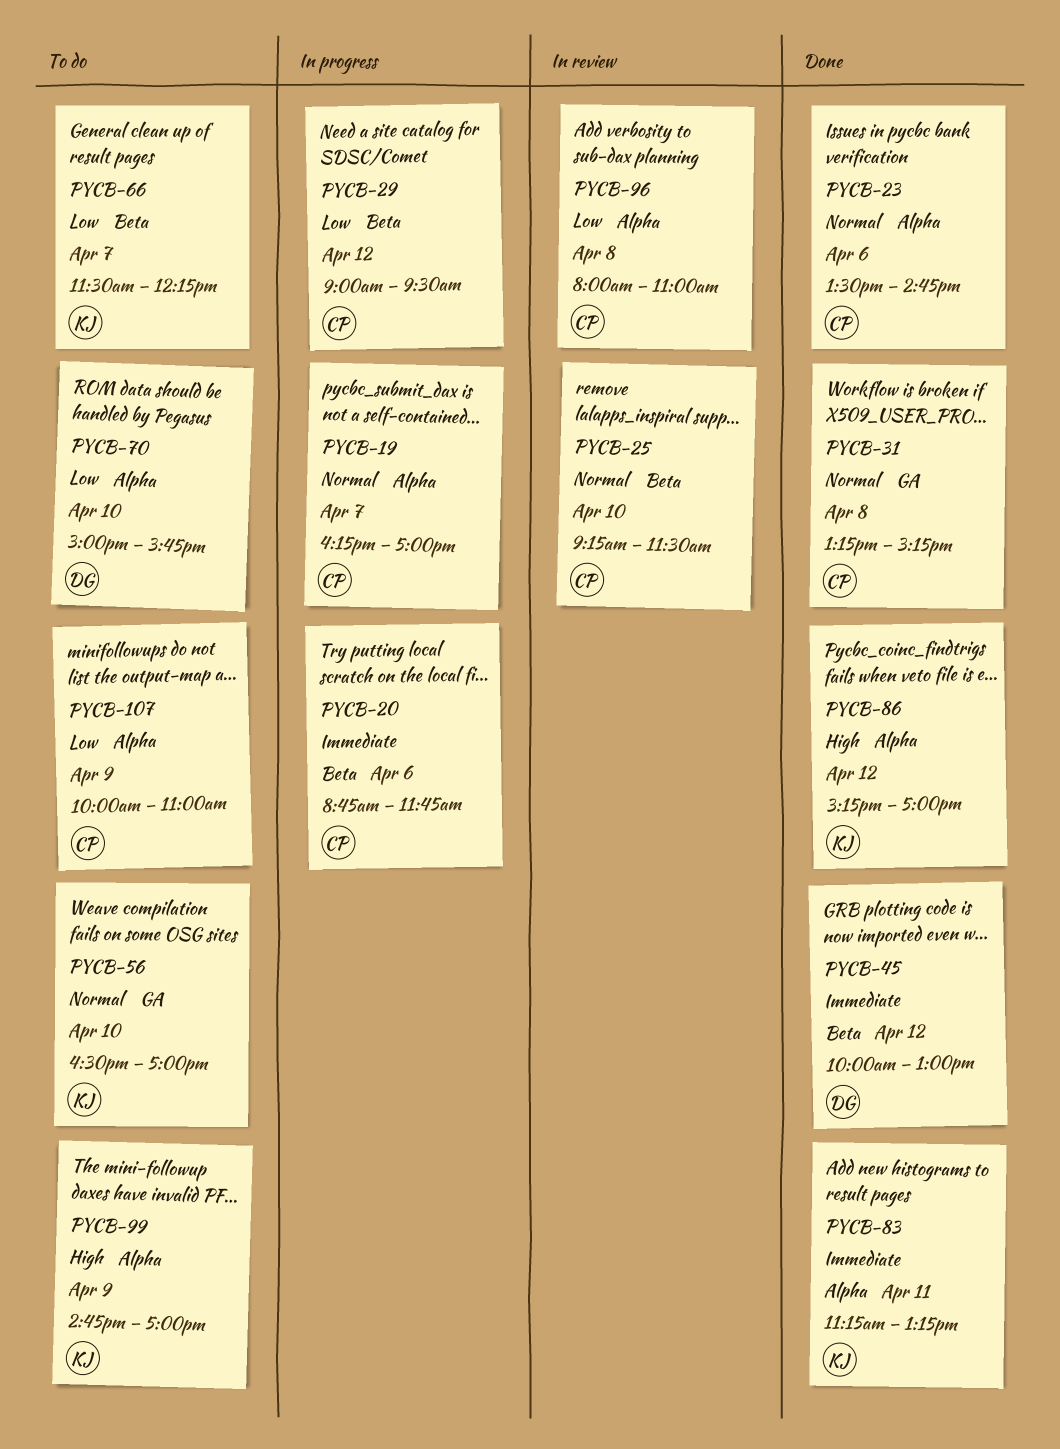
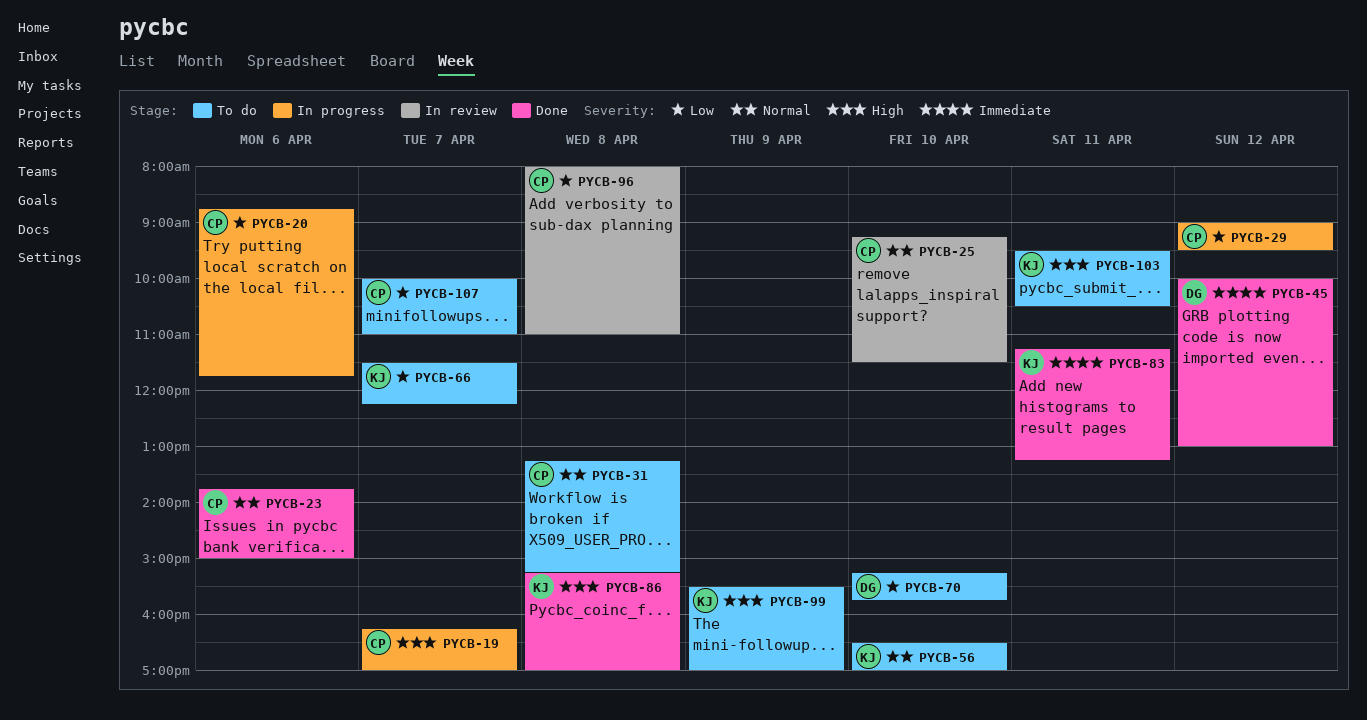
PYCB-19, priority: Normal -> High
PYCB-20, priority: Immediate -> Low
PYCB-23, begins: 13:30 -> 13:45
PYCB-23, ends: 14:45 -> 15:00
PYCB-31, status: Done -> To do
PYCB-70, begins: 15:00 -> 15:15
PYCB-86, day: Apr 12 -> Apr 8
PYCB-99, begins: 14:45 -> 15:30
PYCB-103: none -> present
PYCB-107, day: Apr 9 -> Apr 7

